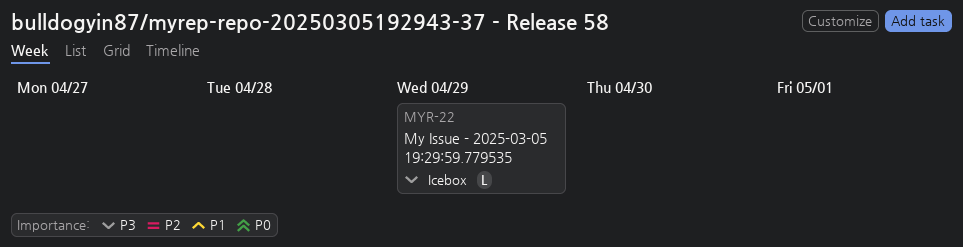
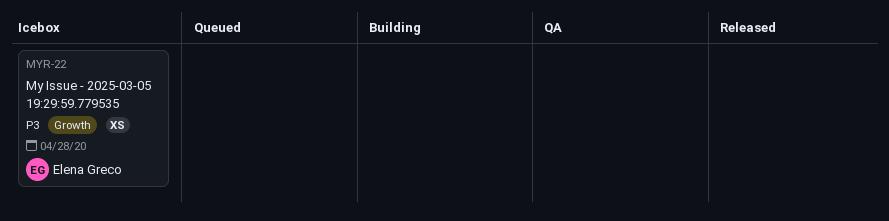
MYR-22, estimate: L -> XS
MYR-22, due: Apr 29 -> Apr 28

